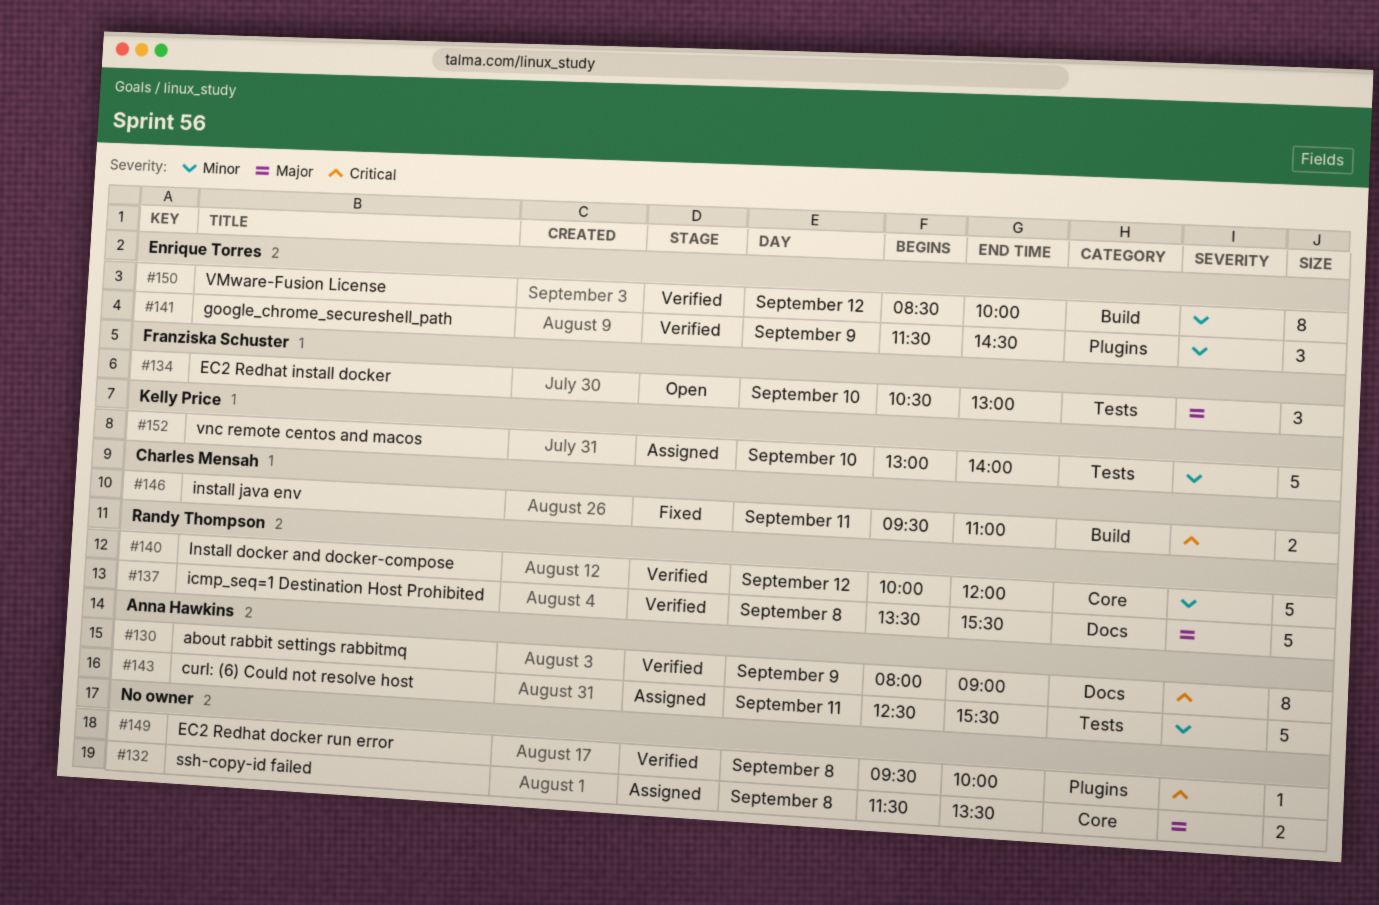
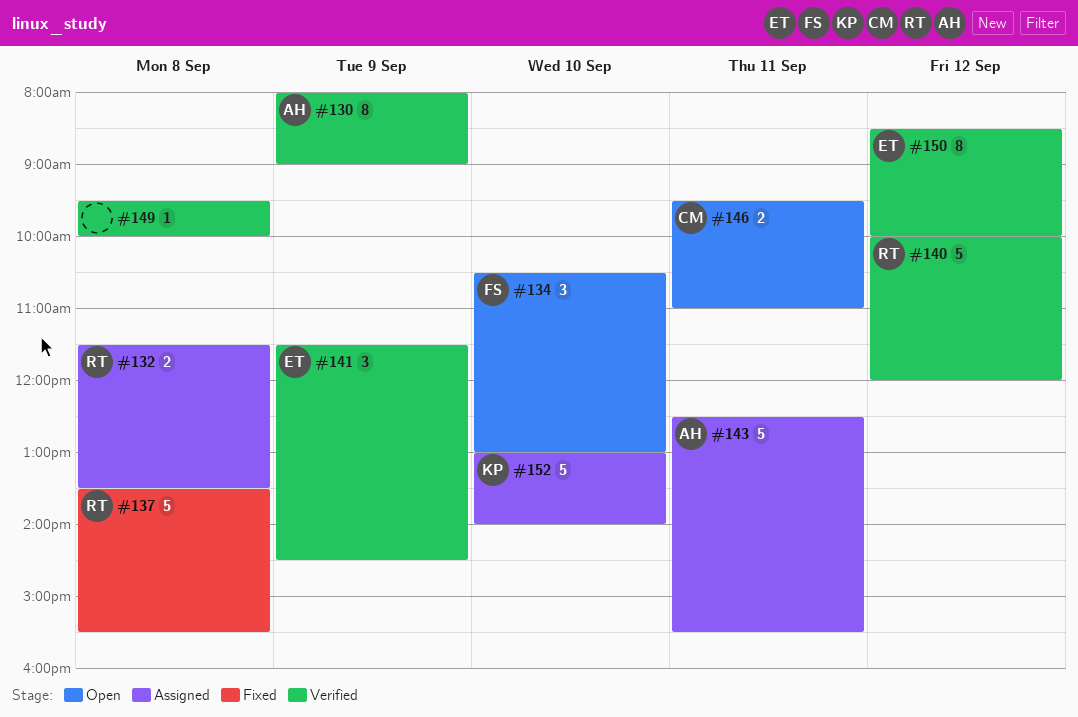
#132, owner: none -> Randy Thompson
#137, status: Verified -> Fixed
#146, status: Fixed -> Open

